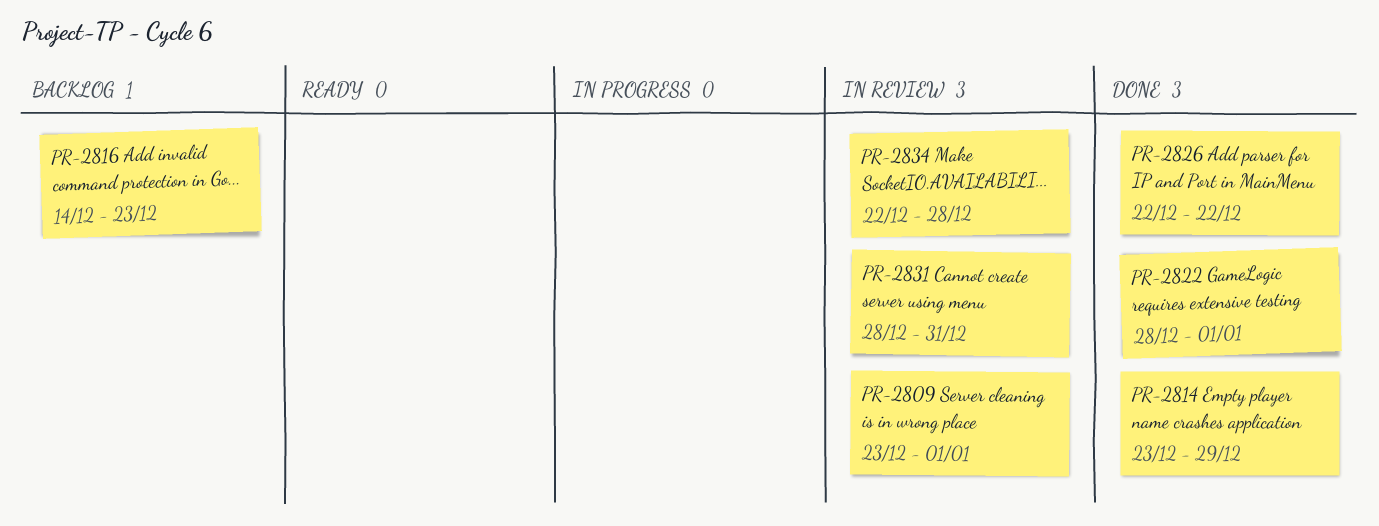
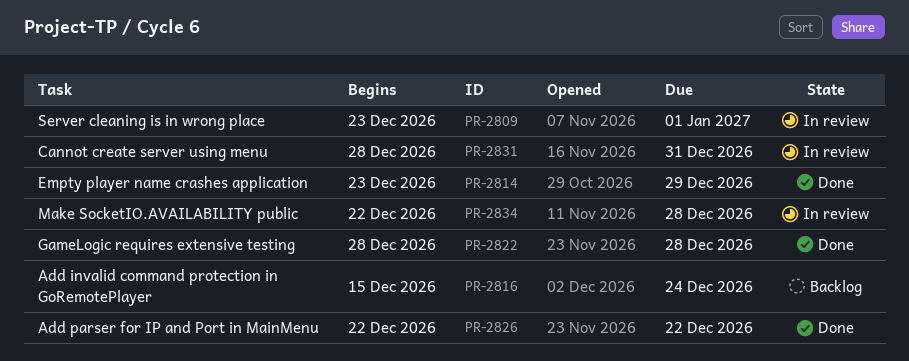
PR-2816, start: Dec 14 -> Dec 15
PR-2816, due: Dec 23 -> Dec 24
PR-2822, due: Jan 1 -> Dec 28

